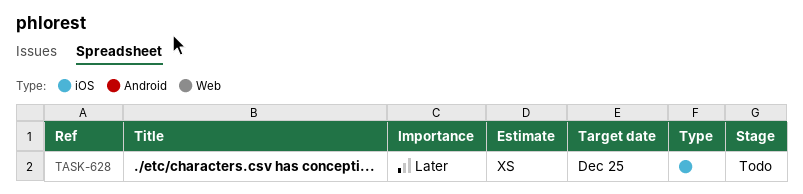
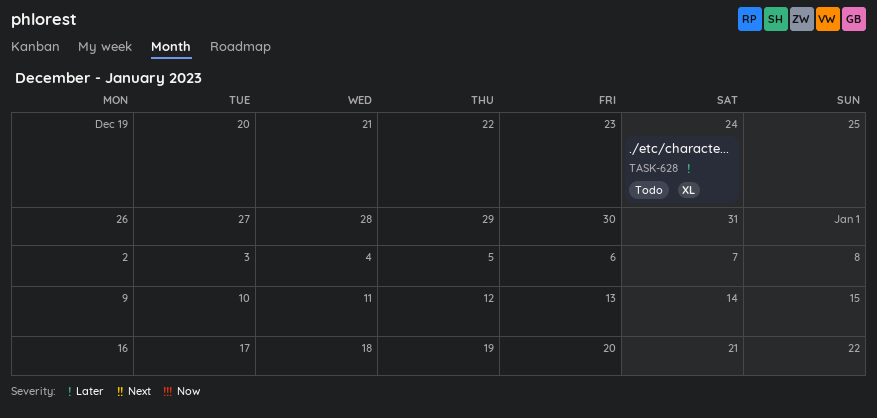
TASK-628, estimate: XS -> XL
TASK-628, due: Dec 25 -> Dec 24

